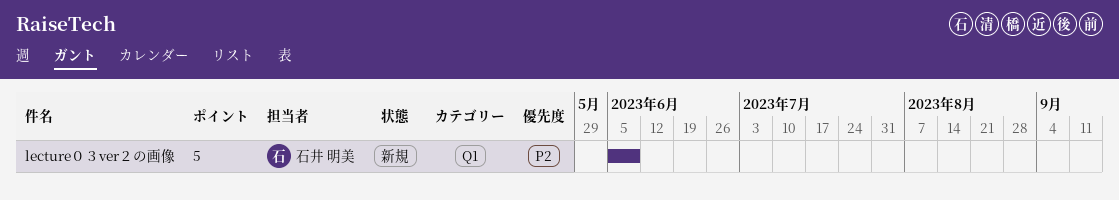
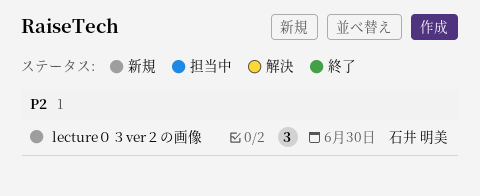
lecture０３ver２の画像, estimate: 5 -> 3
lecture０３ver２の画像, due: Jun 9 -> Jun 30

